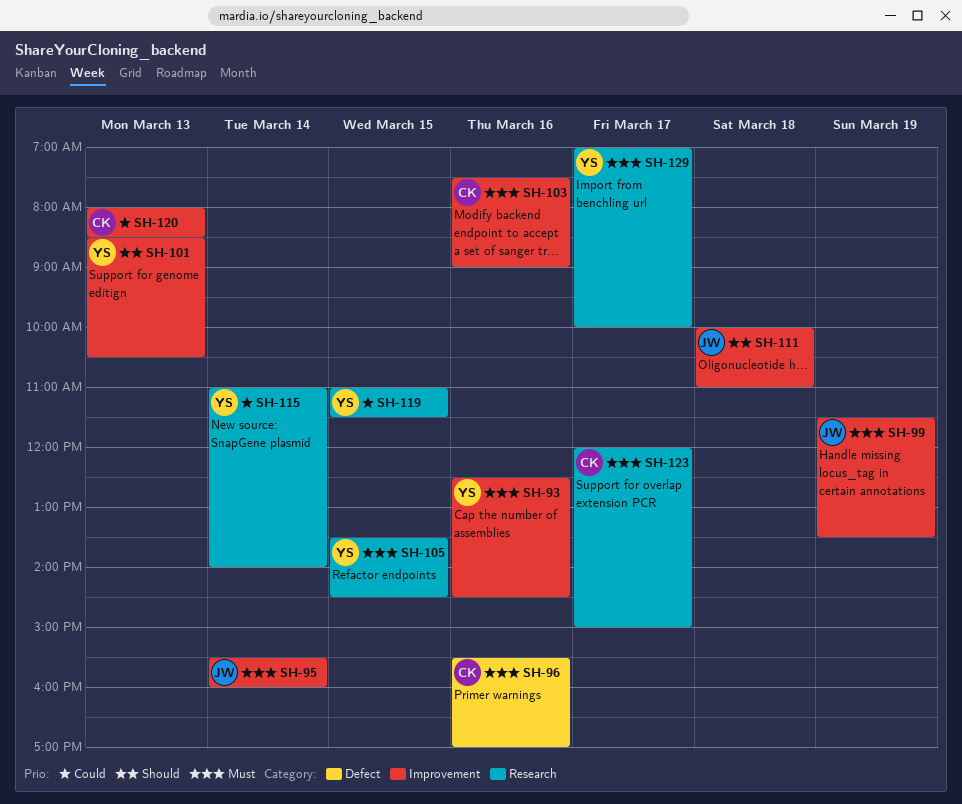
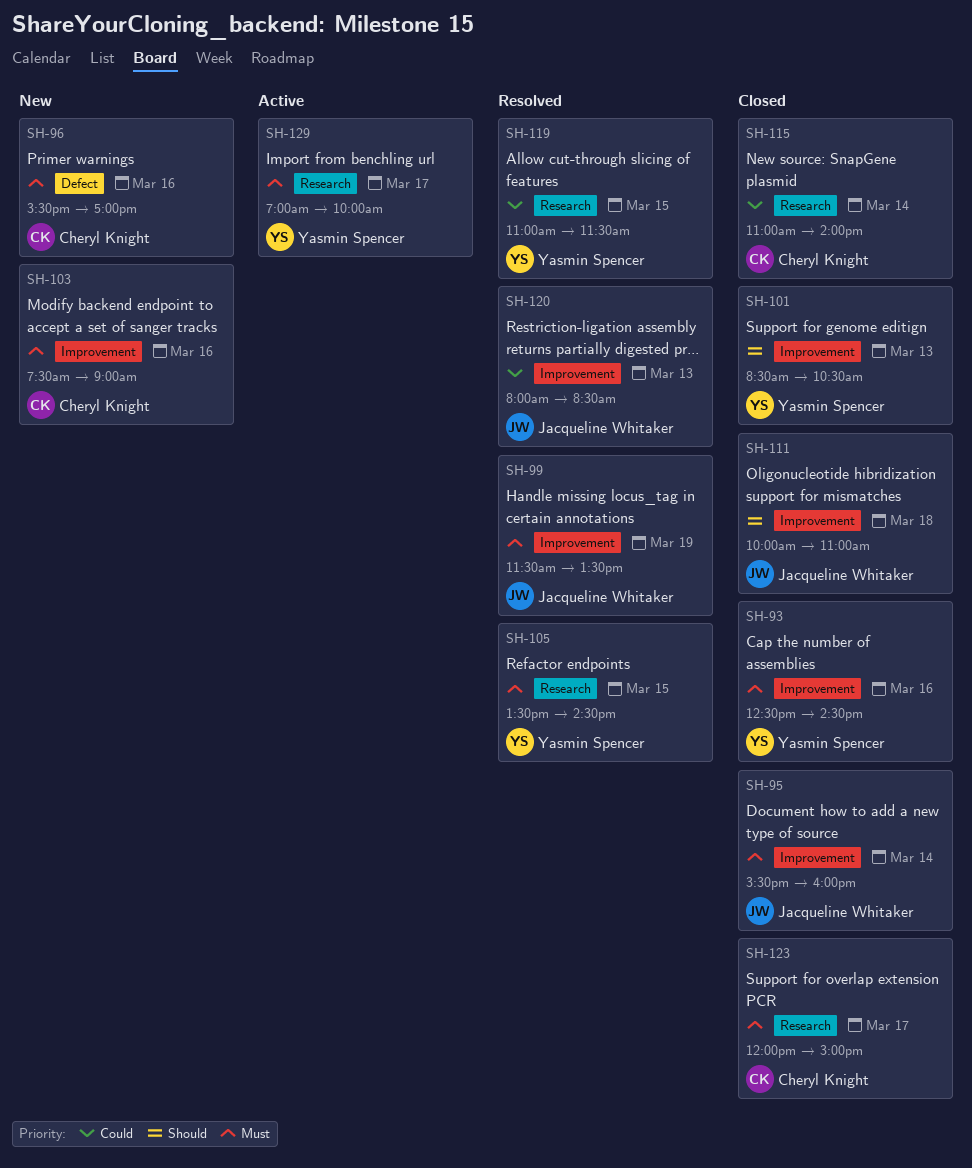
SH-115, owner: Yasmin Spencer -> Cheryl Knight
SH-120, owner: Cheryl Knight -> Jacqueline Whitaker

